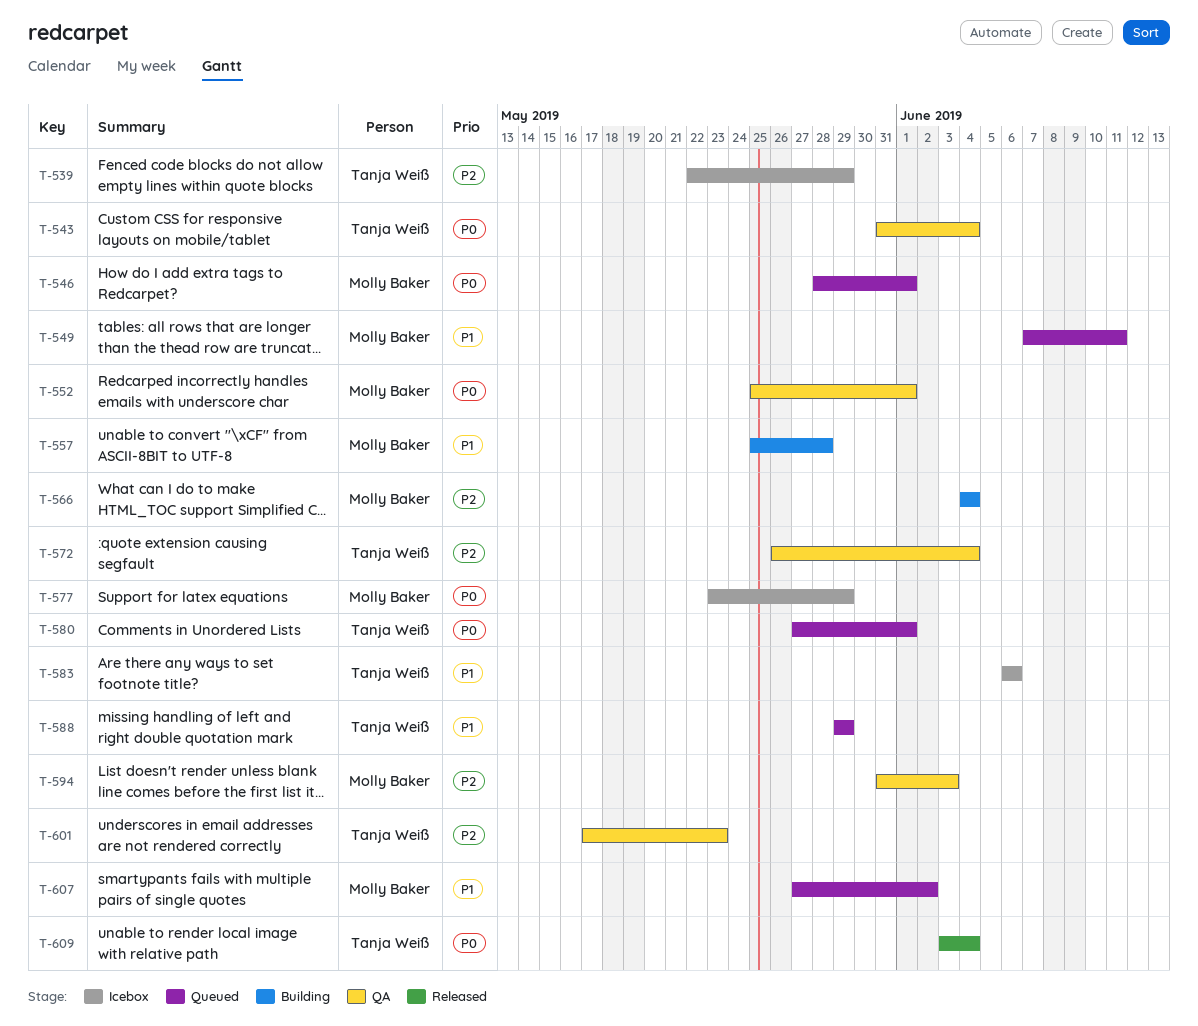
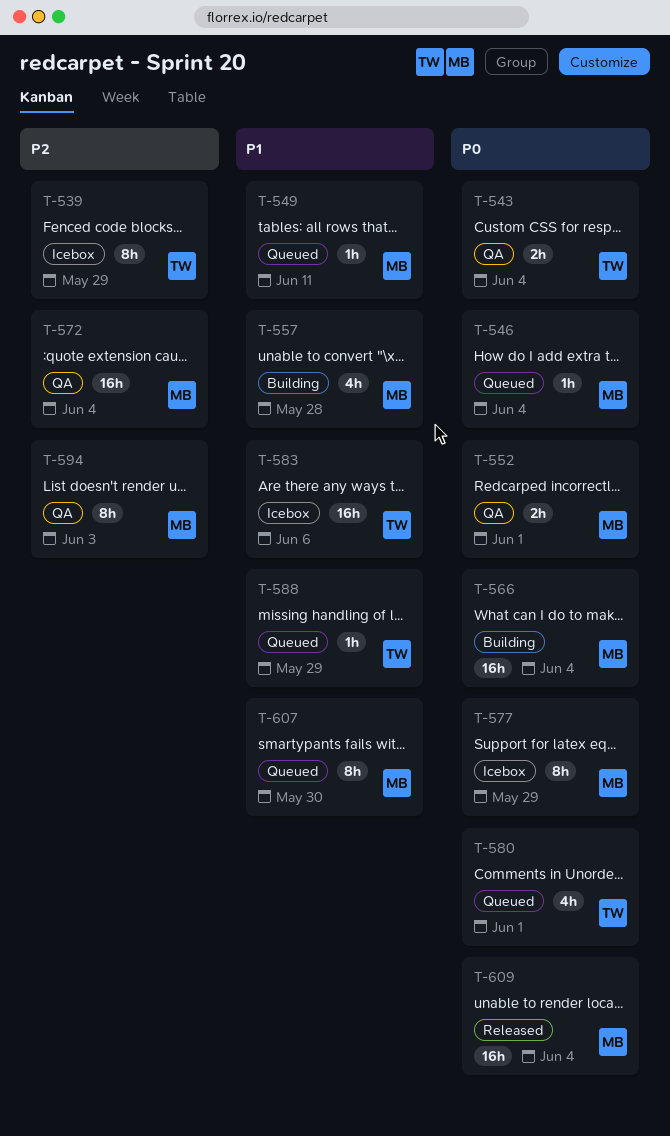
T-546, due: Jun 1 -> Jun 4
T-566, priority: P2 -> P0
T-572, owner: Tanja Weiß -> Molly Baker
T-601: present -> none
T-607, due: Jun 2 -> May 30
T-609, owner: Tanja Weiß -> Molly Baker

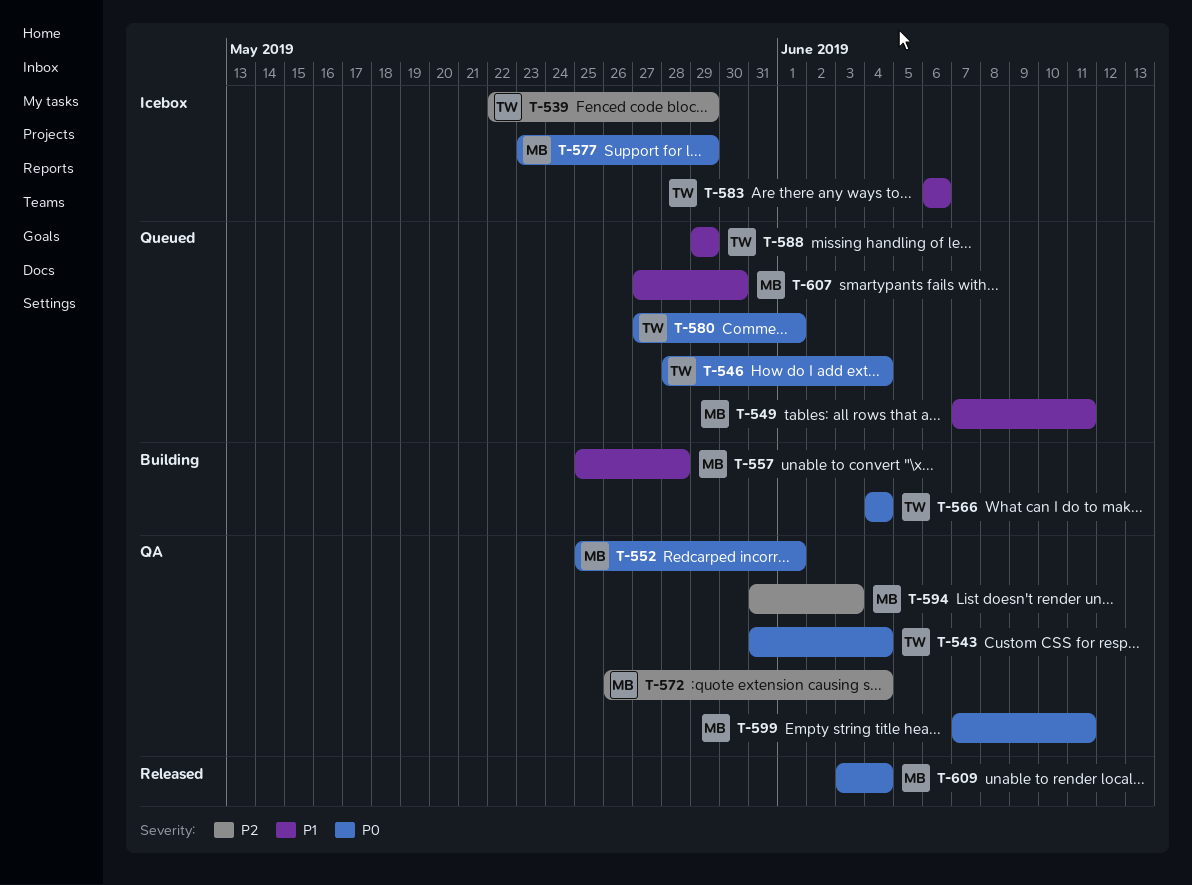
T-546, owner: MB -> TW
T-566, owner: MB -> TW
T-599: none -> present

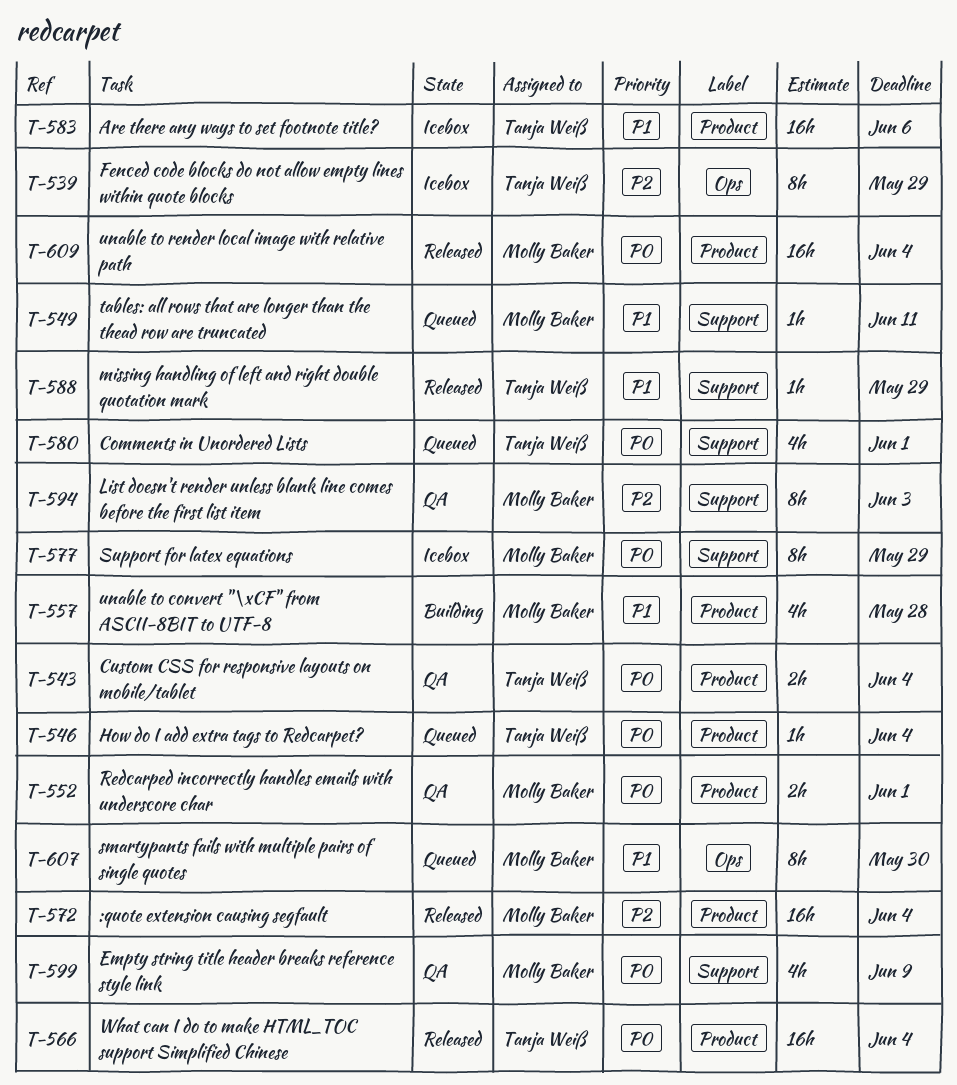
T-566, status: Building -> Released
T-572, status: QA -> Released
T-588, status: Queued -> Released
T-599, due: Jun 11 -> Jun 9

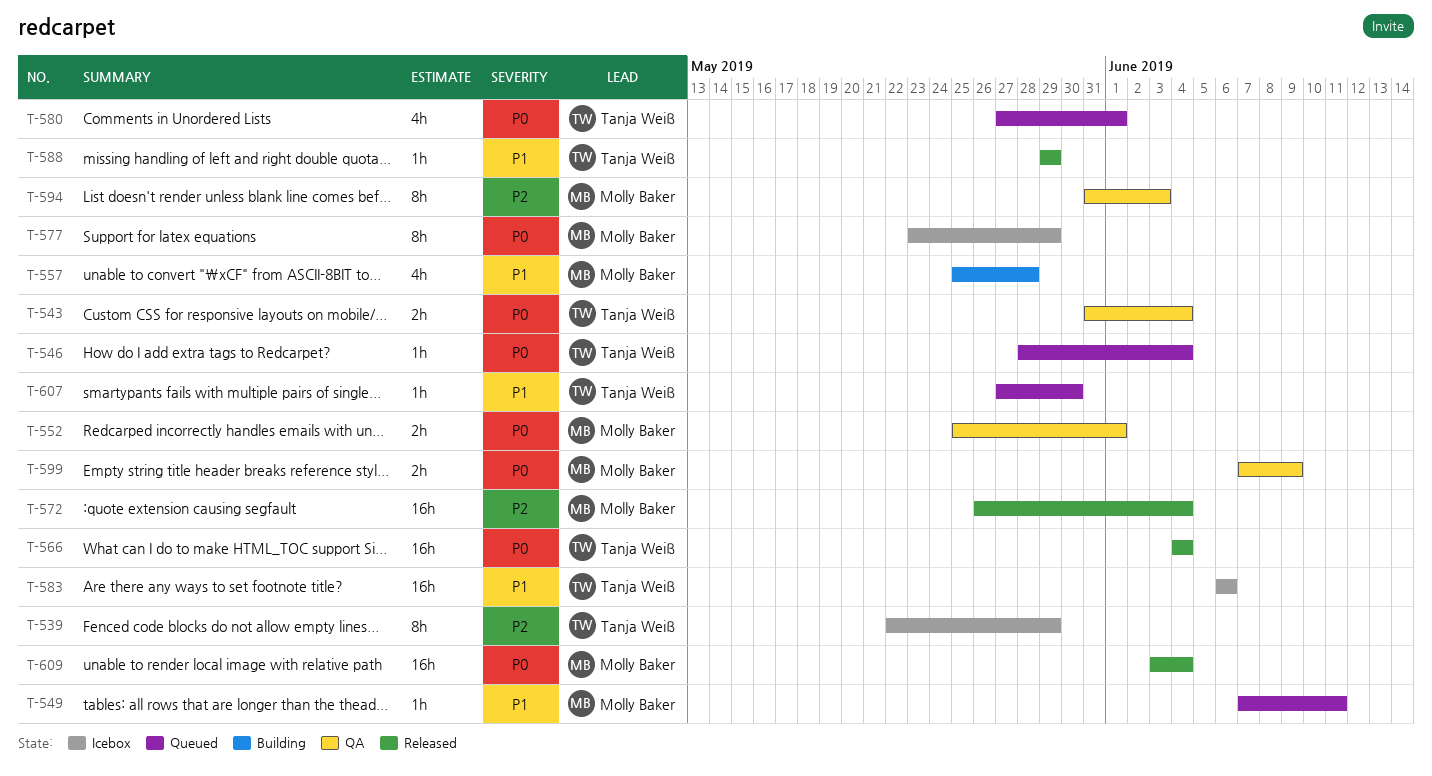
T-599, estimate: 4h -> 2h
T-607, owner: Molly Baker -> Tanja Weiß
T-607, estimate: 8h -> 1h

